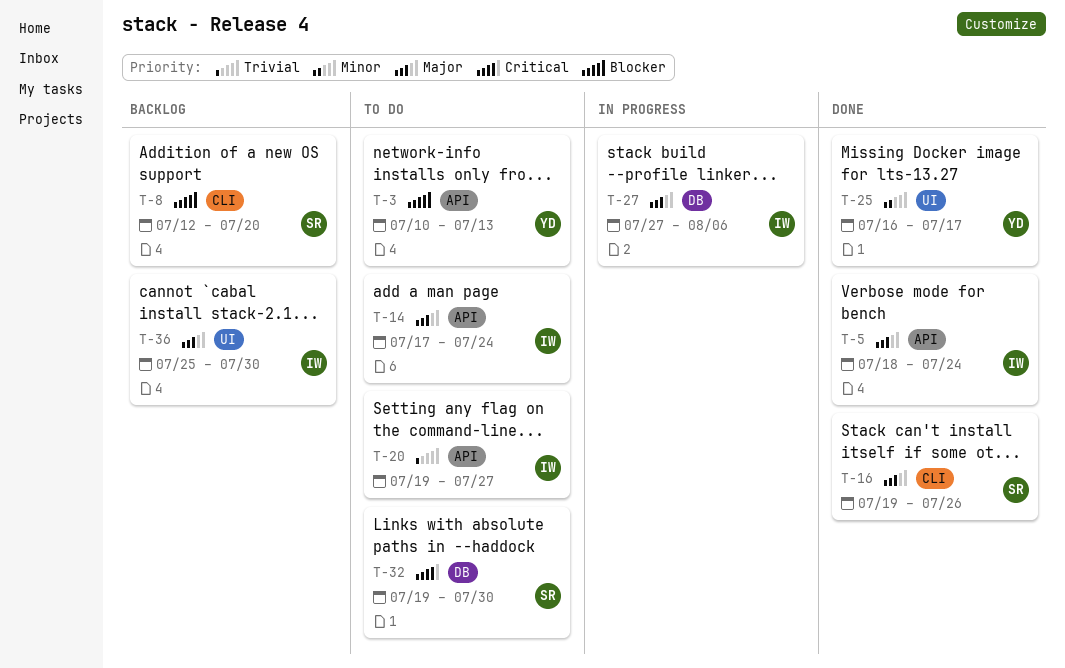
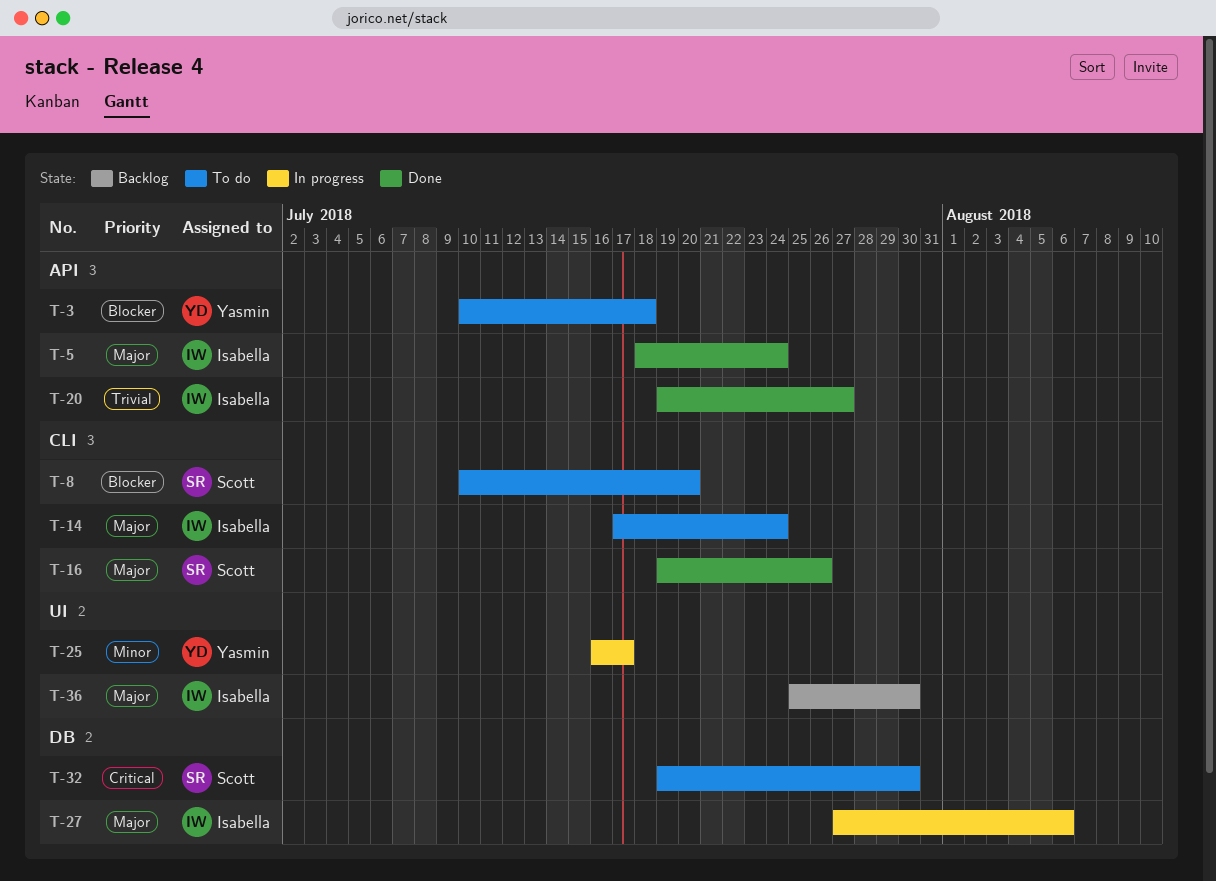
T-3, due: Jul 13 -> Jul 18
T-8, status: Backlog -> To do
T-8, start: Jul 12 -> Jul 10
T-14, label: API -> CLI
T-20, status: To do -> Done
T-25, status: Done -> In progress

